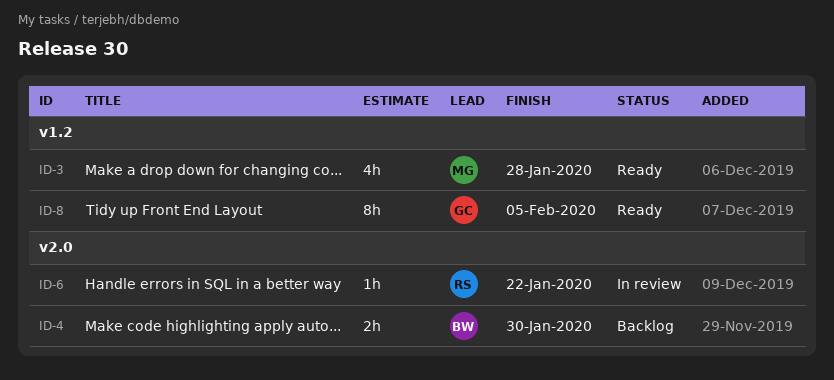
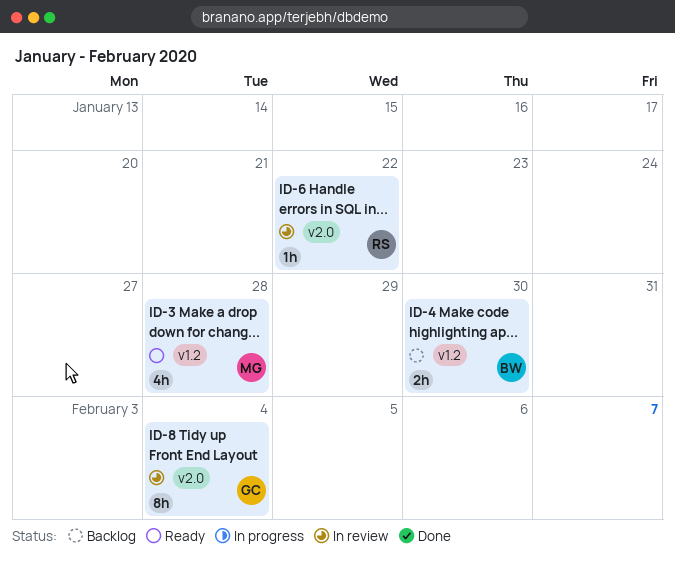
ID-4, label: v2.0 -> v1.2
ID-8, status: Ready -> In review
ID-8, label: v1.2 -> v2.0
ID-8, due: Feb 5 -> Feb 4

